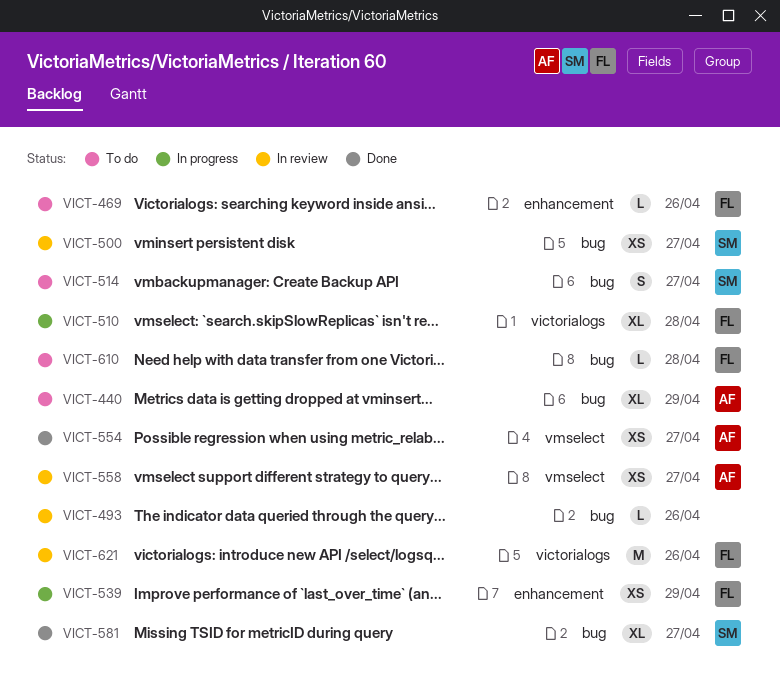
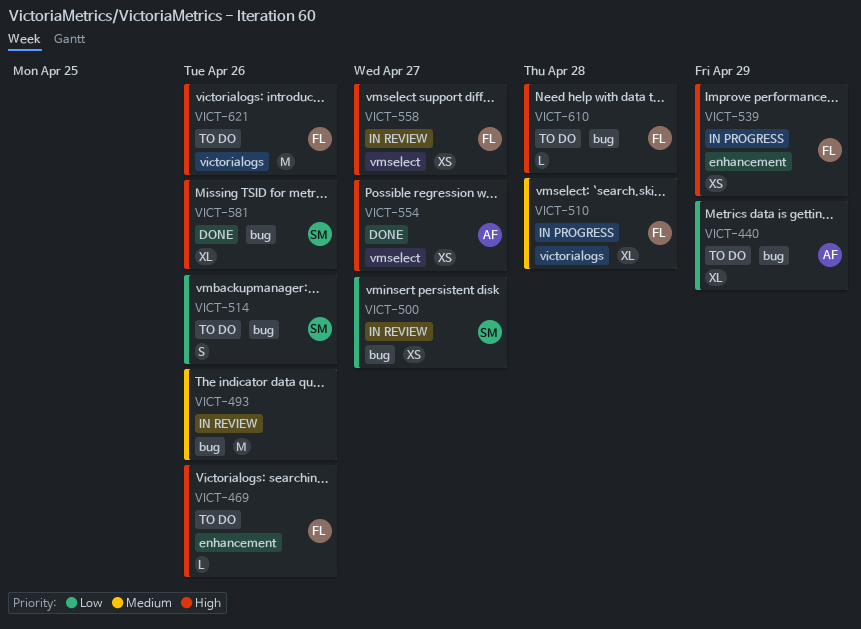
VICT-493, estimate: L -> M
VICT-514, due: Apr 27 -> Apr 26
VICT-558, owner: AF -> FL
VICT-581, due: Apr 27 -> Apr 26
VICT-621, status: In review -> To do

